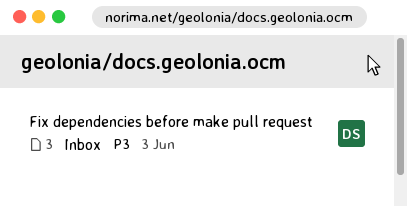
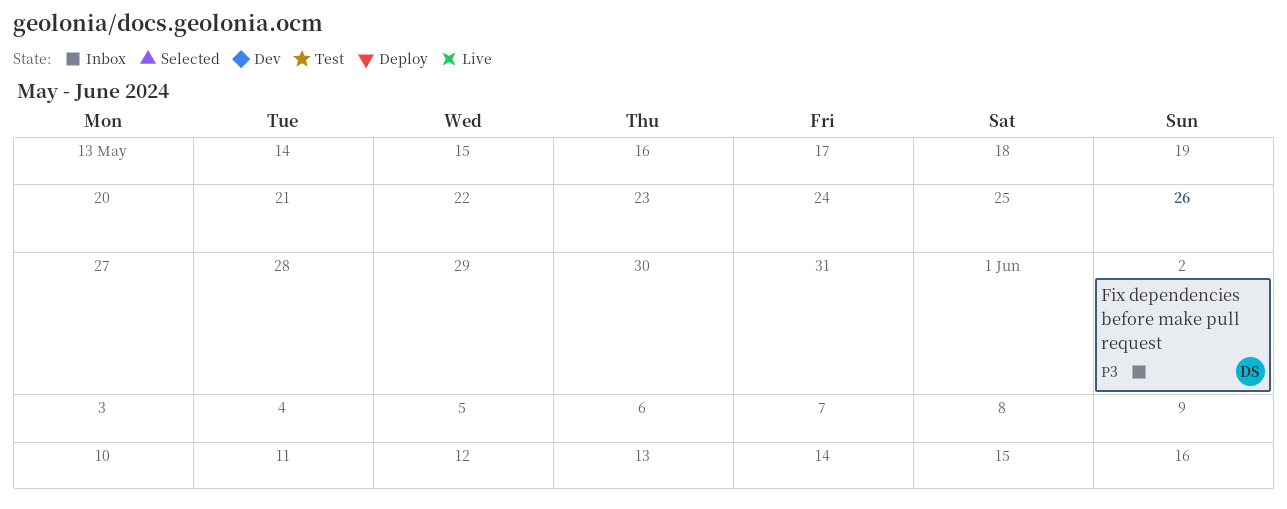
Fix dependencies before make pull request, due: Jun 3 -> Jun 2

